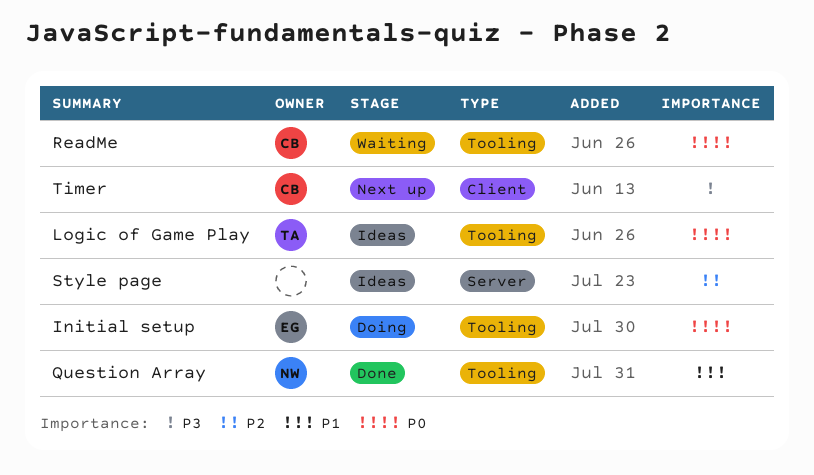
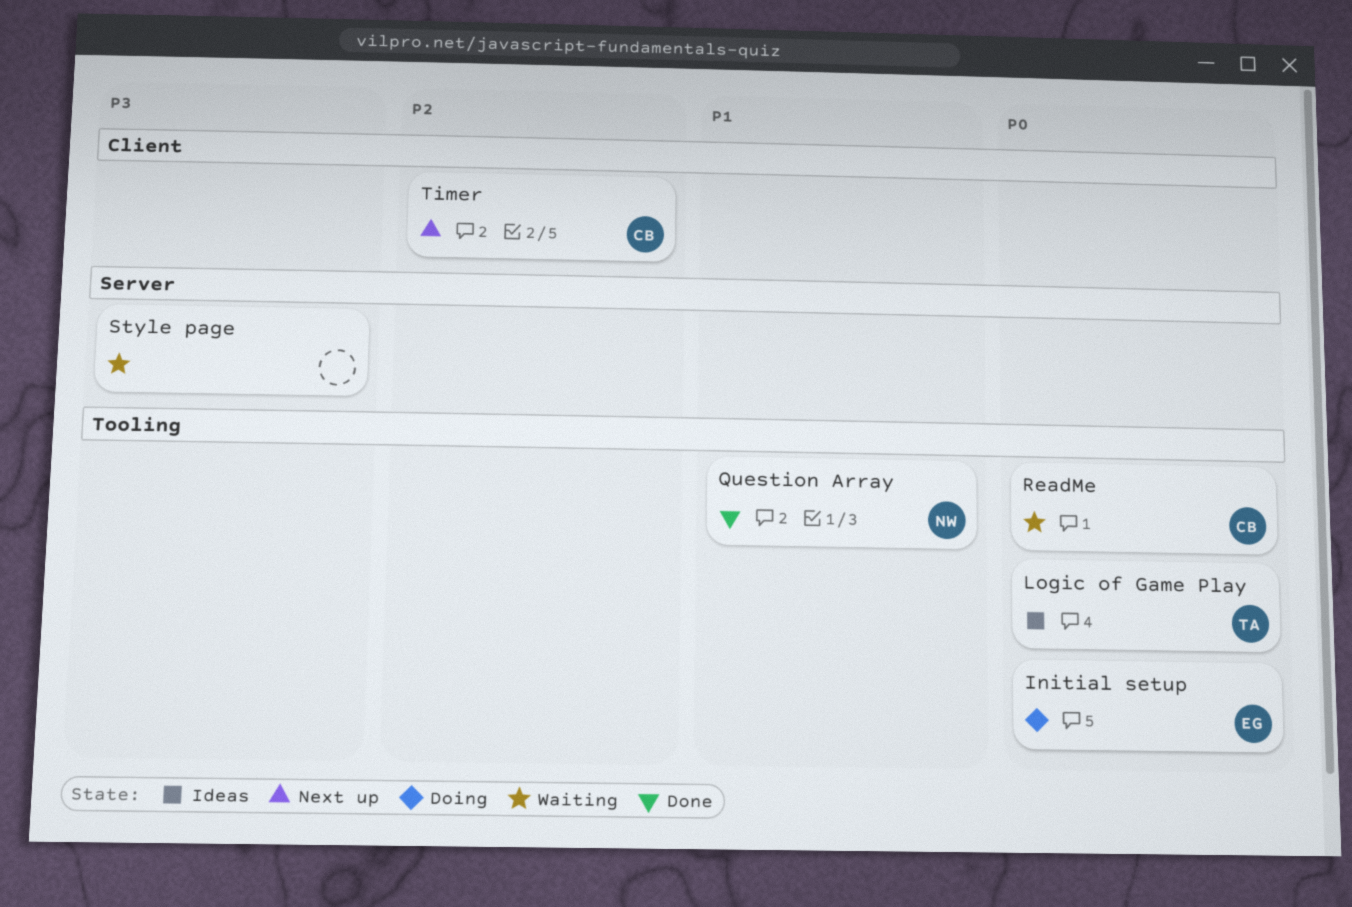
Style page, status: Ideas -> Waiting
Style page, priority: P2 -> P3
Timer, priority: P3 -> P2

